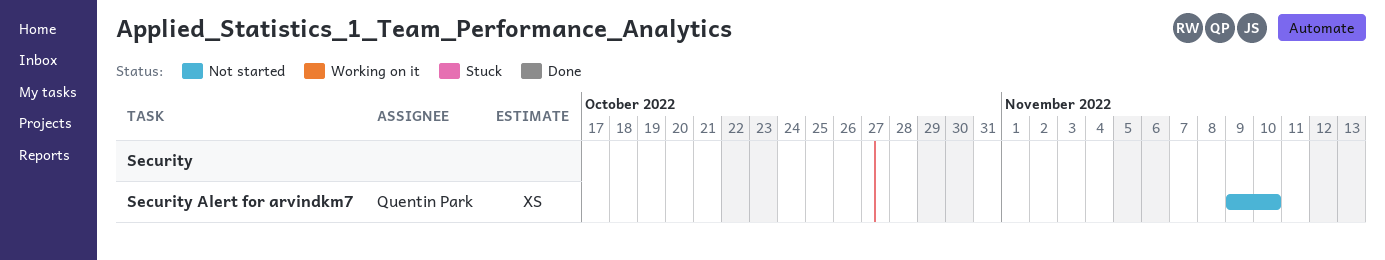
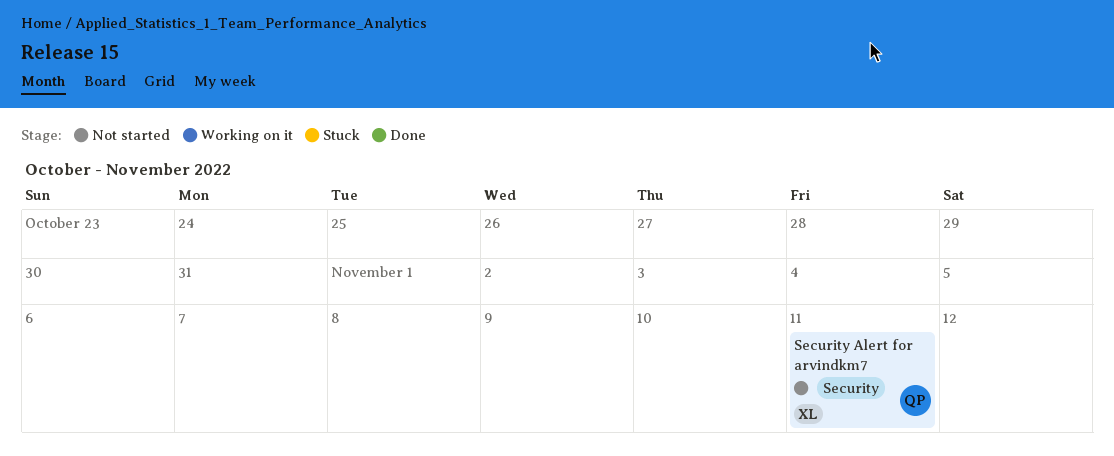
Security Alert for arvindkm7, estimate: XS -> XL
Security Alert for arvindkm7, due: Nov 10 -> Nov 11

